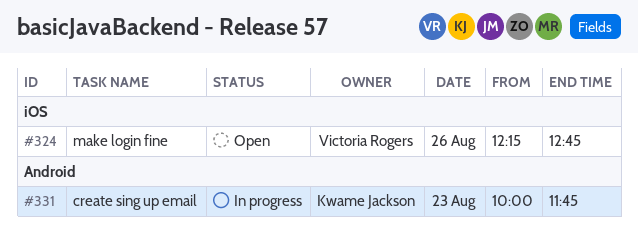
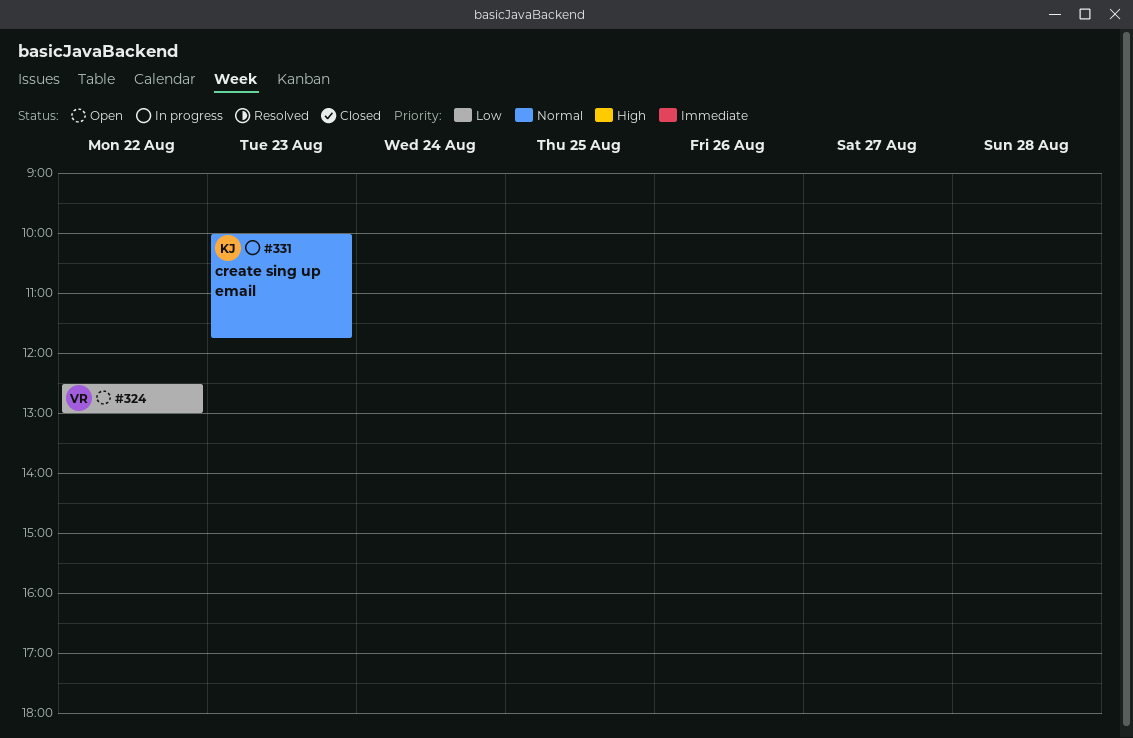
#324, day: Aug 26 -> Aug 22
#324, begins: 12:15 -> 12:30
#324, ends: 12:45 -> 13:00

